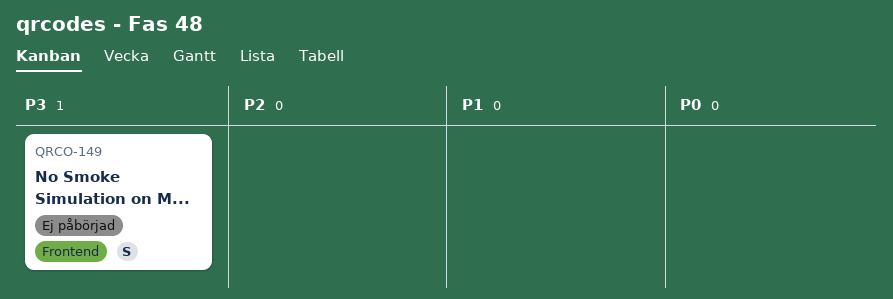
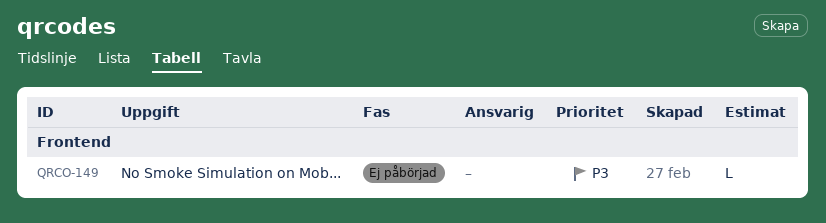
QRCO-149, estimate: S -> L

